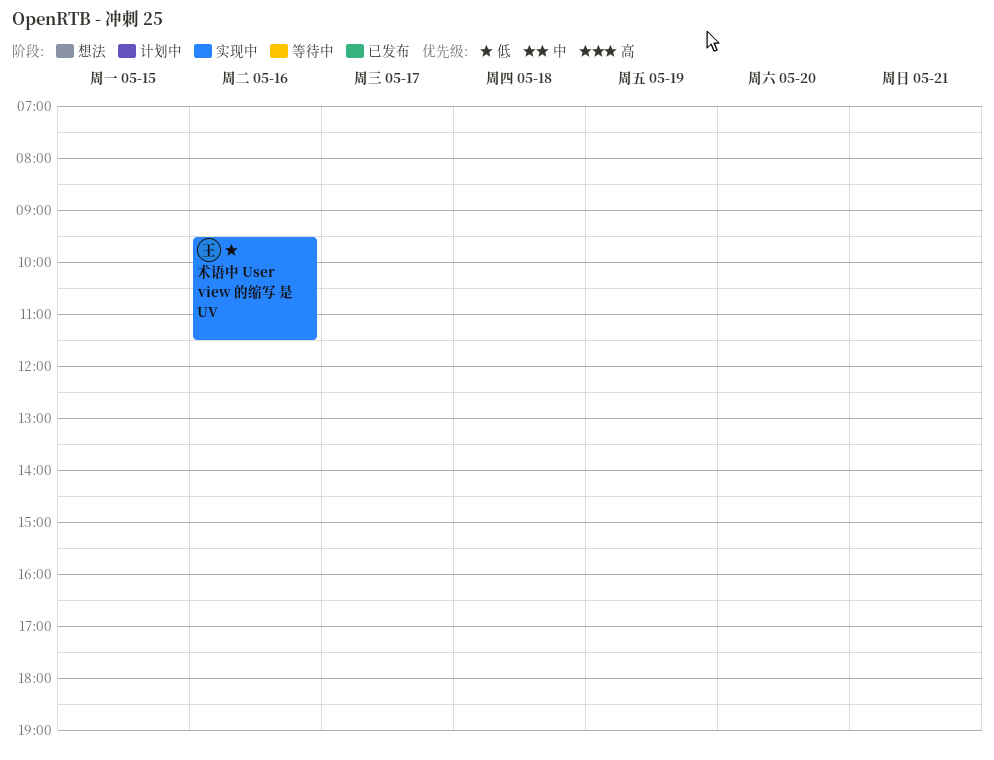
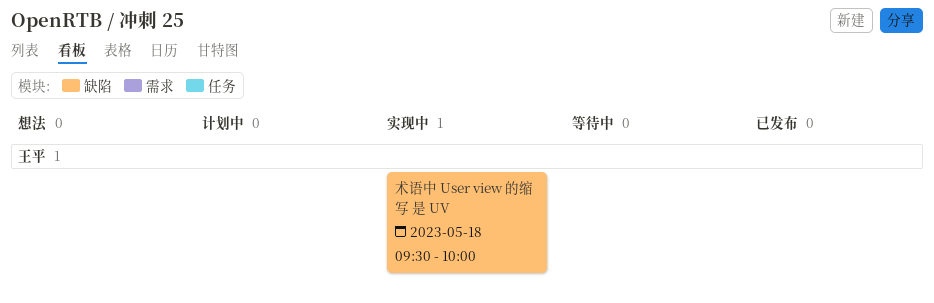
术语中 User view 的缩写 是 UV, day: May 16 -> May 18
术语中 User view 的缩写 是 UV, ends: 11:30 -> 10:00

